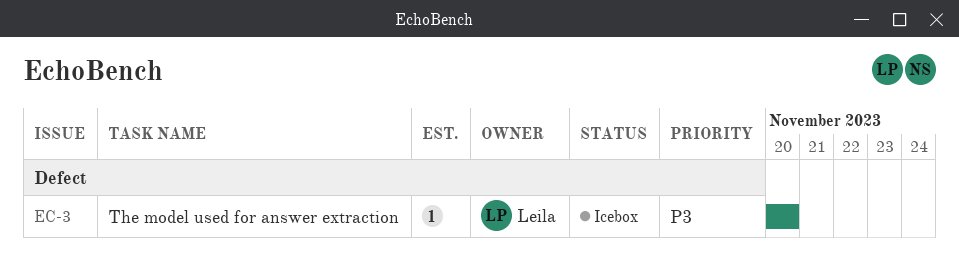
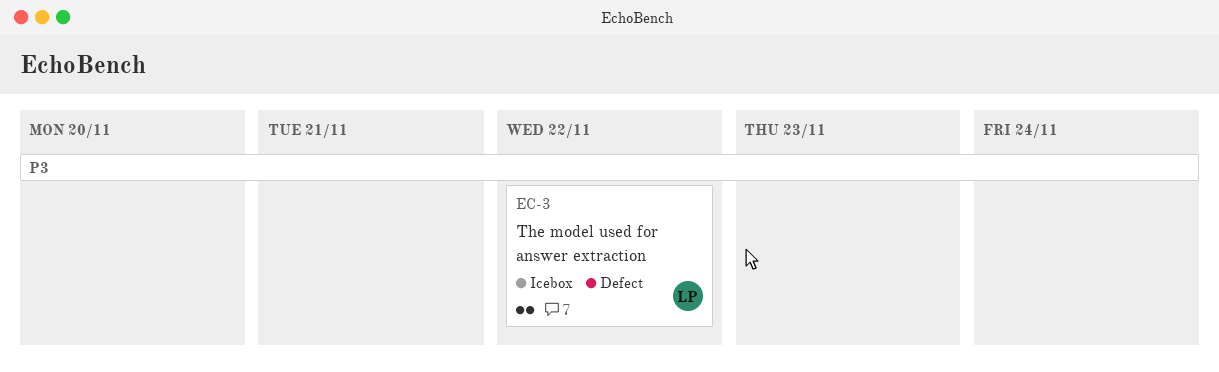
EC-3, estimate: 1 -> 2
EC-3, due: Nov 20 -> Nov 22

